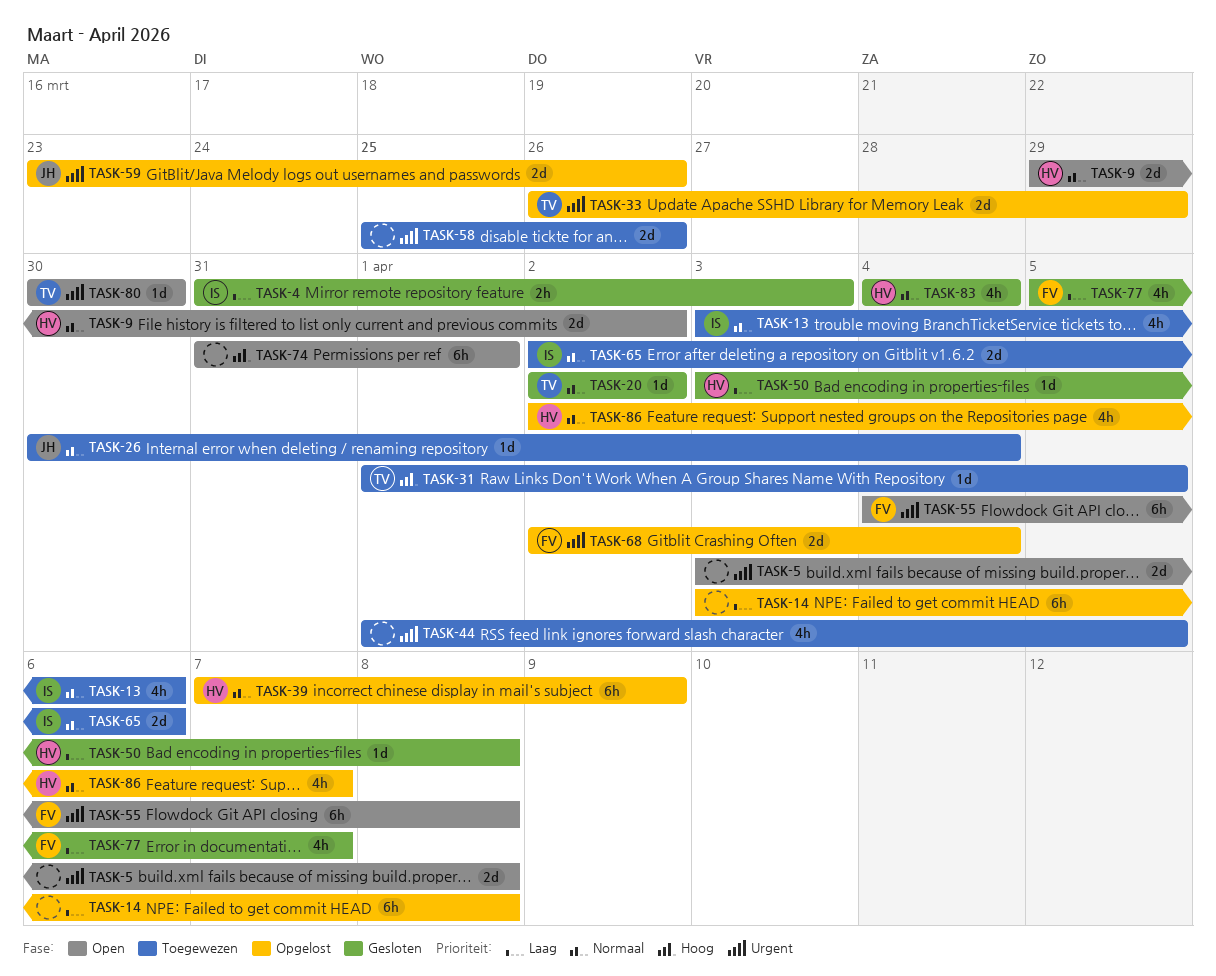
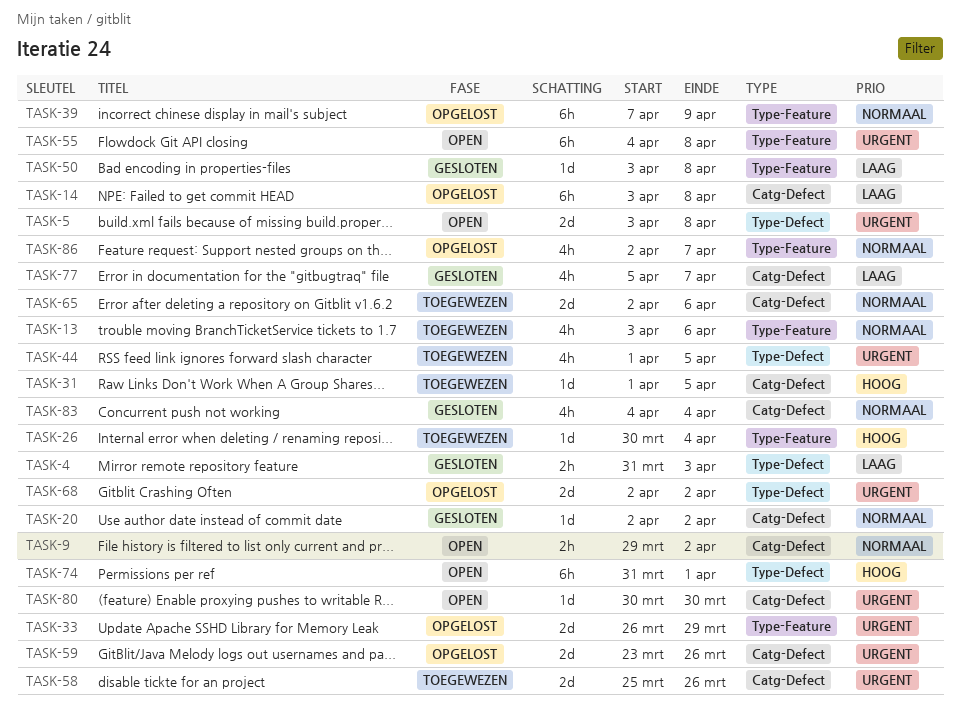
TASK-9, estimate: 2d -> 2h
TASK-26, priority: Normaal -> Hoog
TASK-68, due: Apr 4 -> Apr 2

